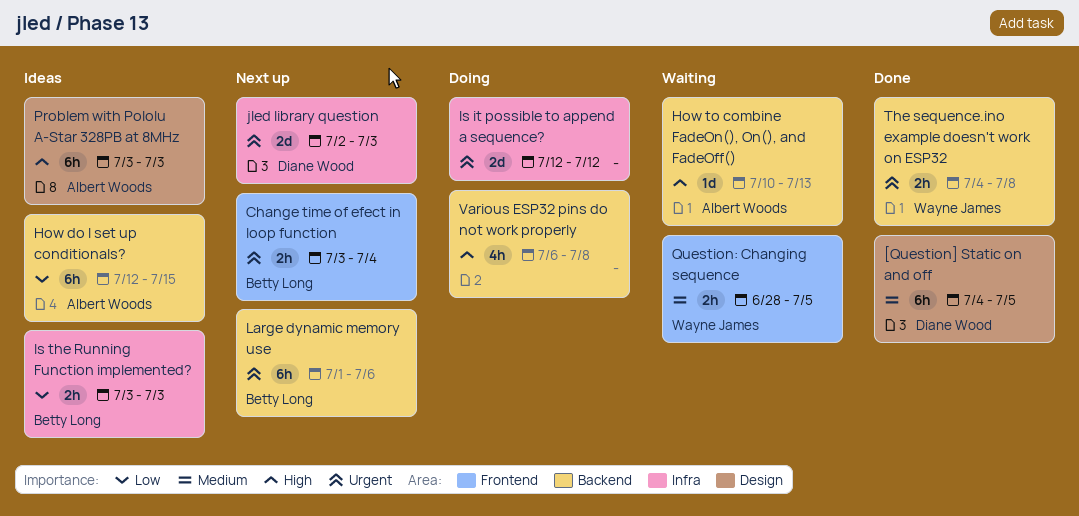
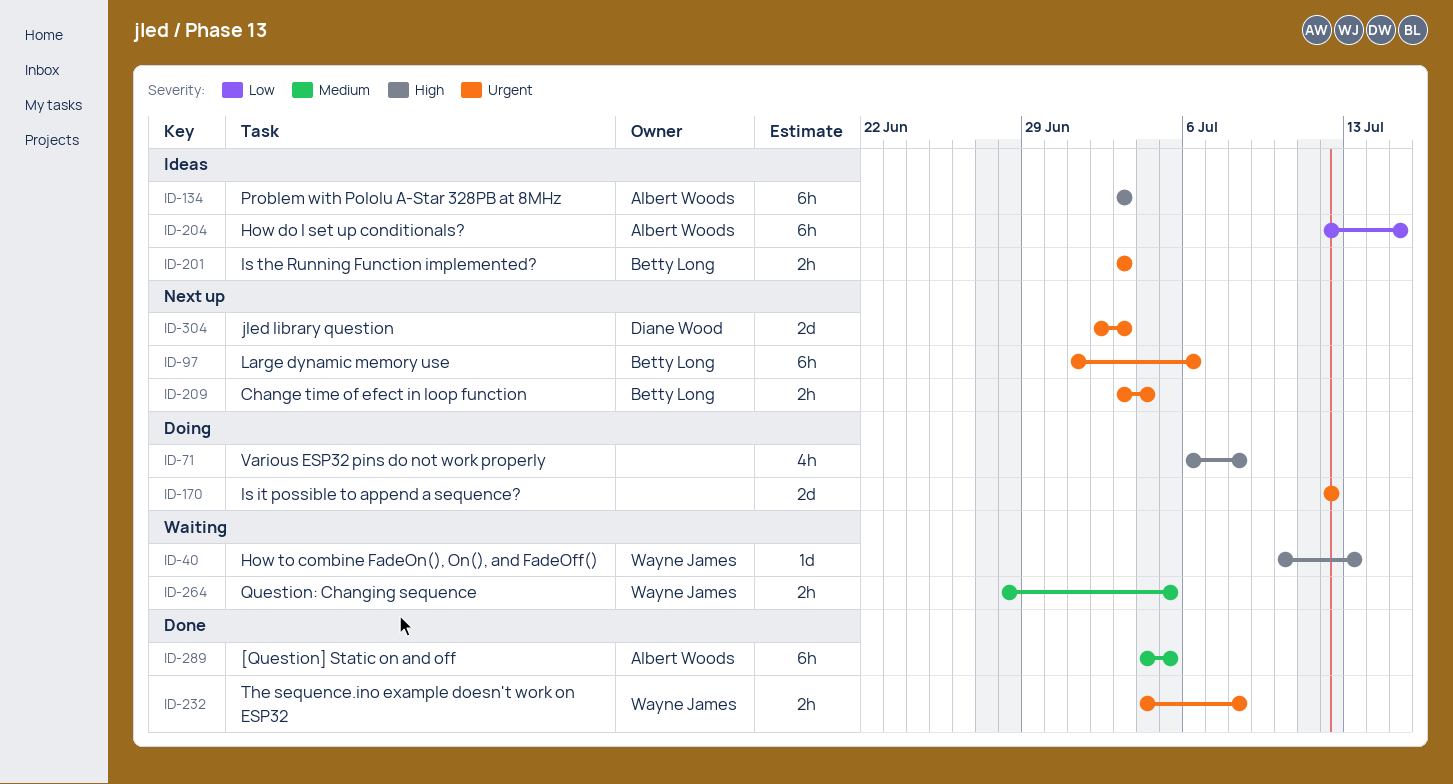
[Question] Static on and off, owner: Diane Wood -> Albert Woods
How to combine FadeOn(), On(), and FadeOff(), owner: Albert Woods -> Wayne James
Is the Running Function implemented?, priority: Low -> Urgent

